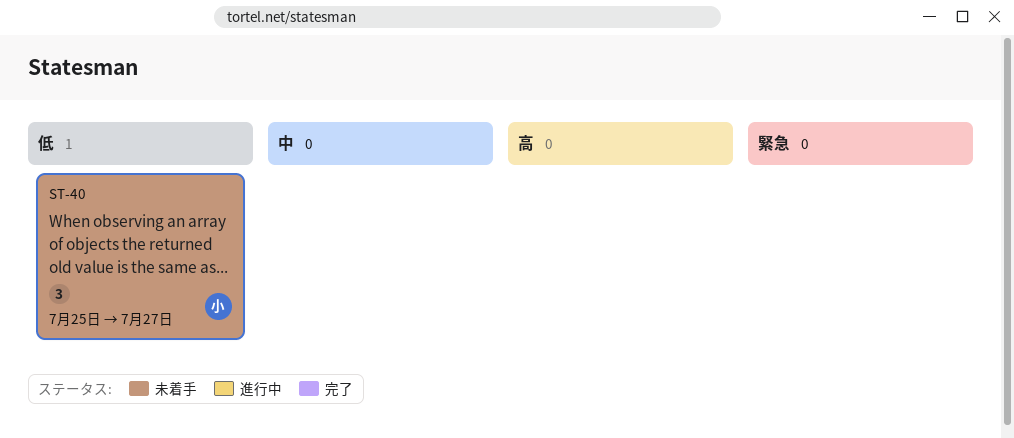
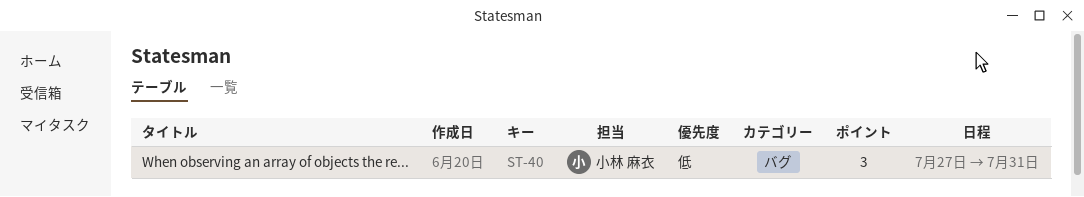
ST-40, start: Jul 25 -> Jul 27
ST-40, due: Jul 27 -> Jul 31

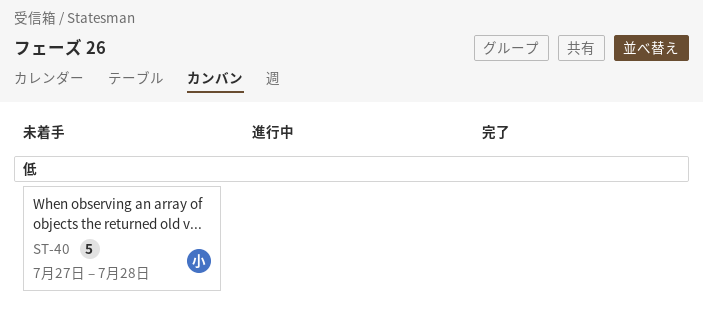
ST-40, estimate: 3 -> 5
ST-40, due: Jul 31 -> Jul 28

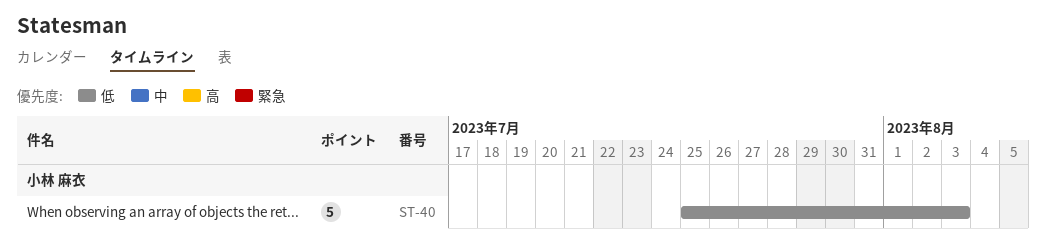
ST-40, start: Jul 27 -> Jul 25
ST-40, due: Jul 28 -> Aug 3

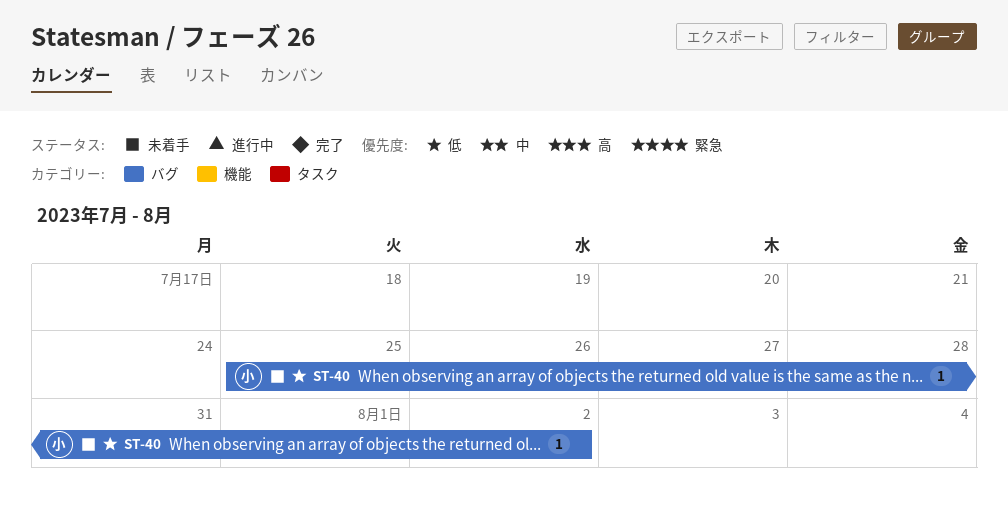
ST-40, estimate: 5 -> 1
ST-40, due: Aug 3 -> Aug 2

